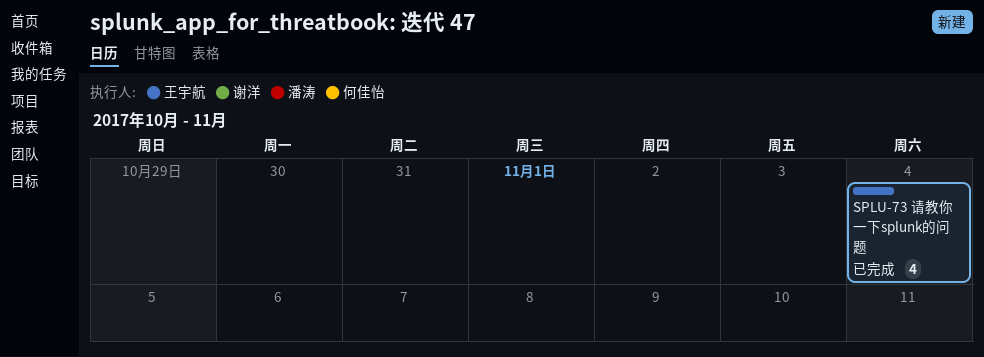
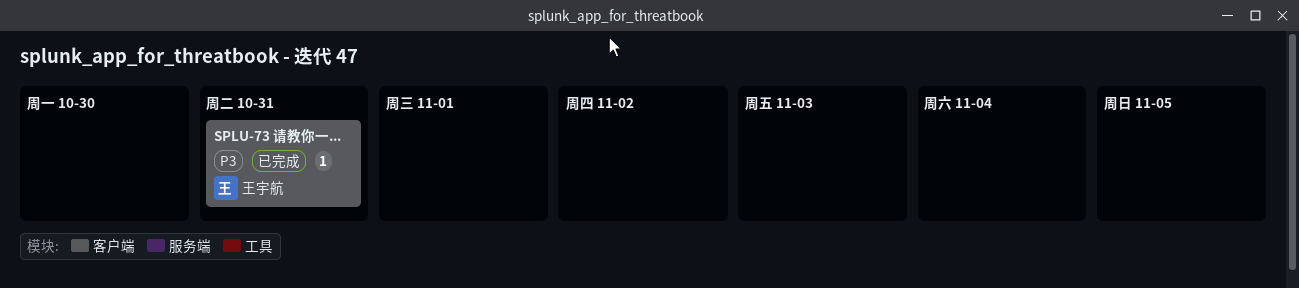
SPLU-73, estimate: 4 -> 1
SPLU-73, due: Nov 4 -> Oct 31

